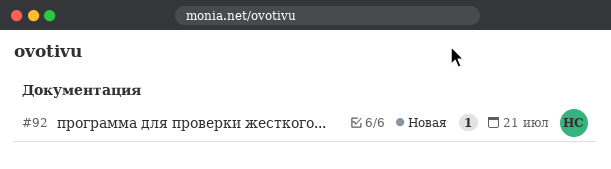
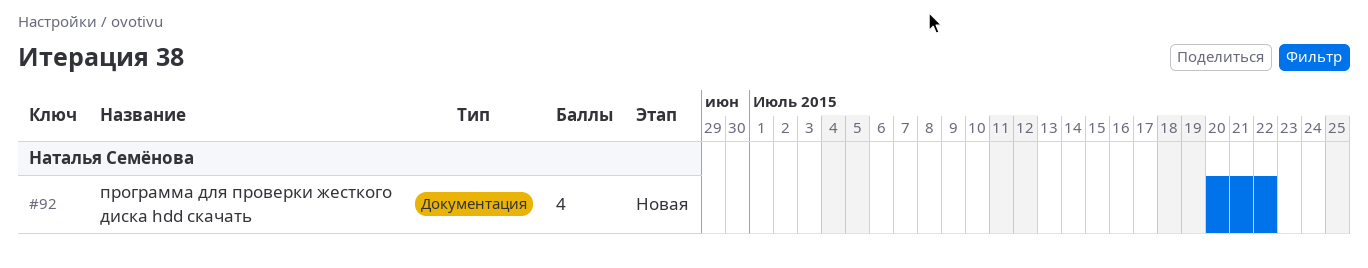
#92, estimate: 1 -> 4
#92, due: Jul 21 -> Jul 22

